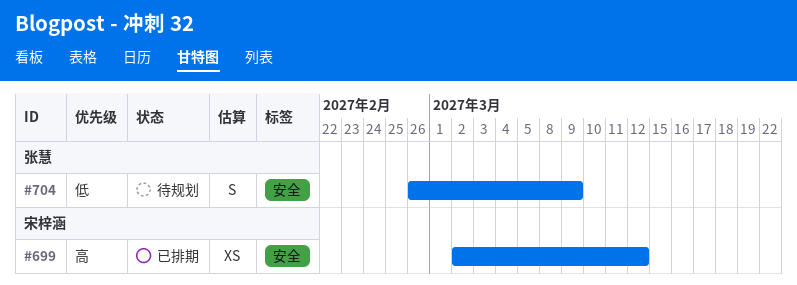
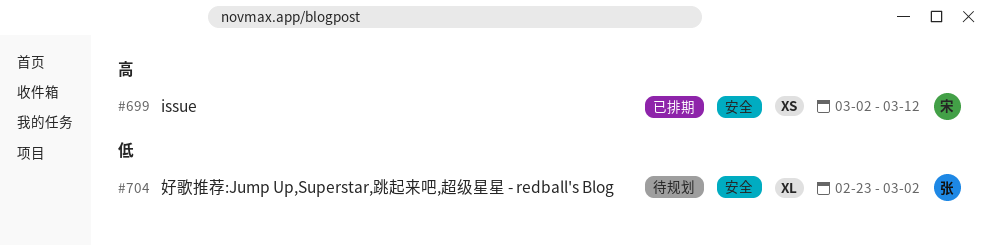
#704, estimate: S -> XL
#704, start: Feb 26 -> Feb 23
#704, due: Mar 9 -> Mar 2

